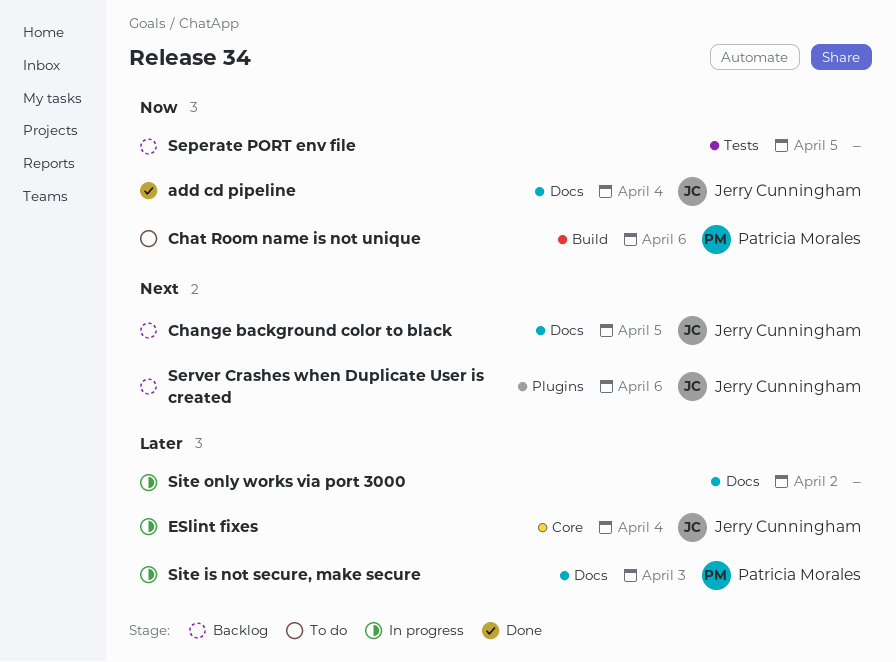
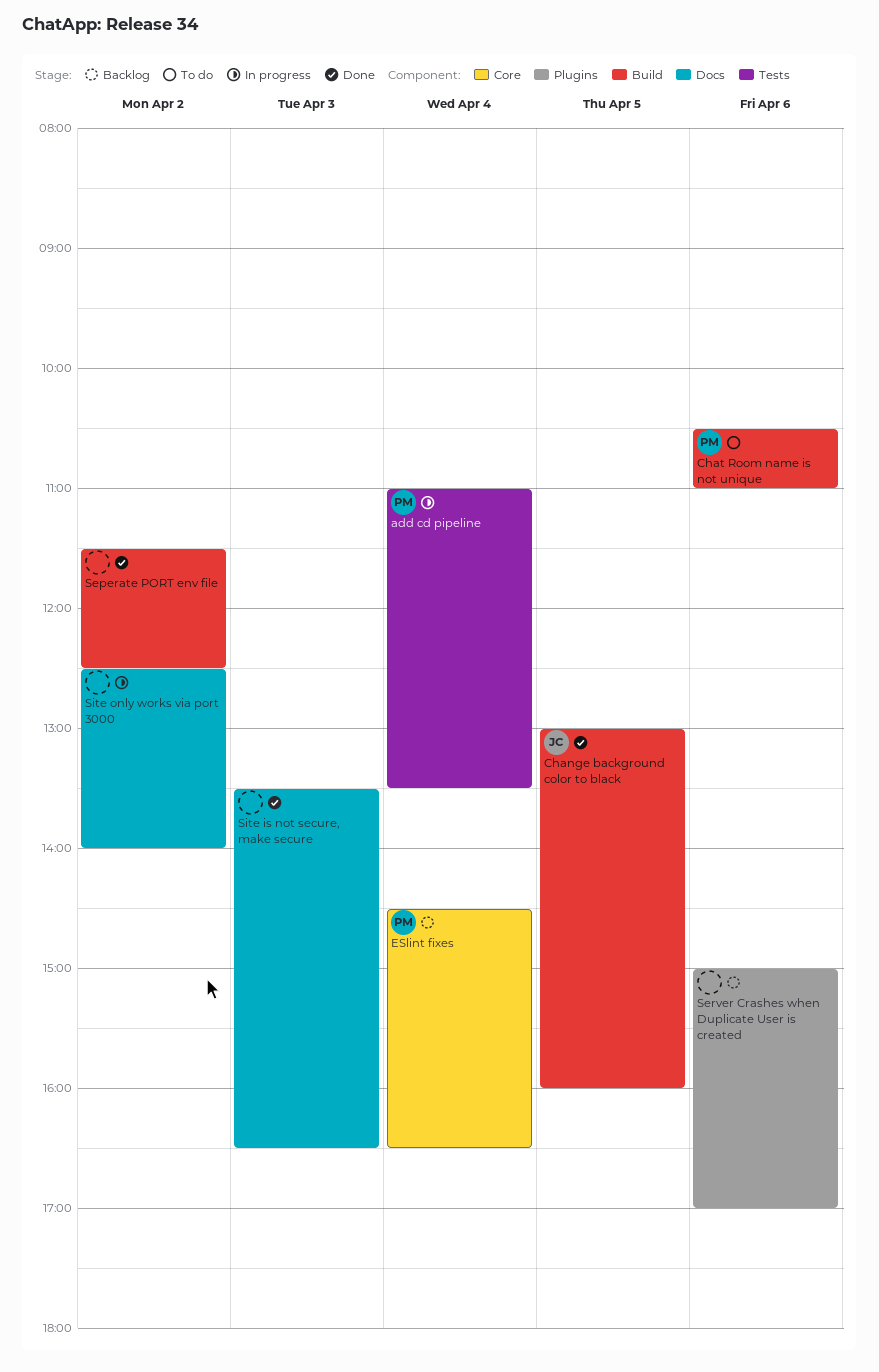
add cd pipeline, status: Done -> In progress
add cd pipeline, owner: Jerry Cunningham -> Patricia Morales
add cd pipeline, label: Docs -> Tests
Change background color to black, status: Backlog -> Done
Change background color to black, label: Docs -> Build
ESlint fixes, status: In progress -> Backlog
ESlint fixes, owner: Jerry Cunningham -> Patricia Morales
Seperate PORT env file, status: Backlog -> Done
Seperate PORT env file, label: Tests -> Build
Seperate PORT env file, day: Apr 5 -> Apr 2
Server Crashes when Duplicate User is created, owner: Jerry Cunningham -> none
Site is not secure, make secure, status: In progress -> Done
Site is not secure, make secure, owner: Patricia Morales -> none

